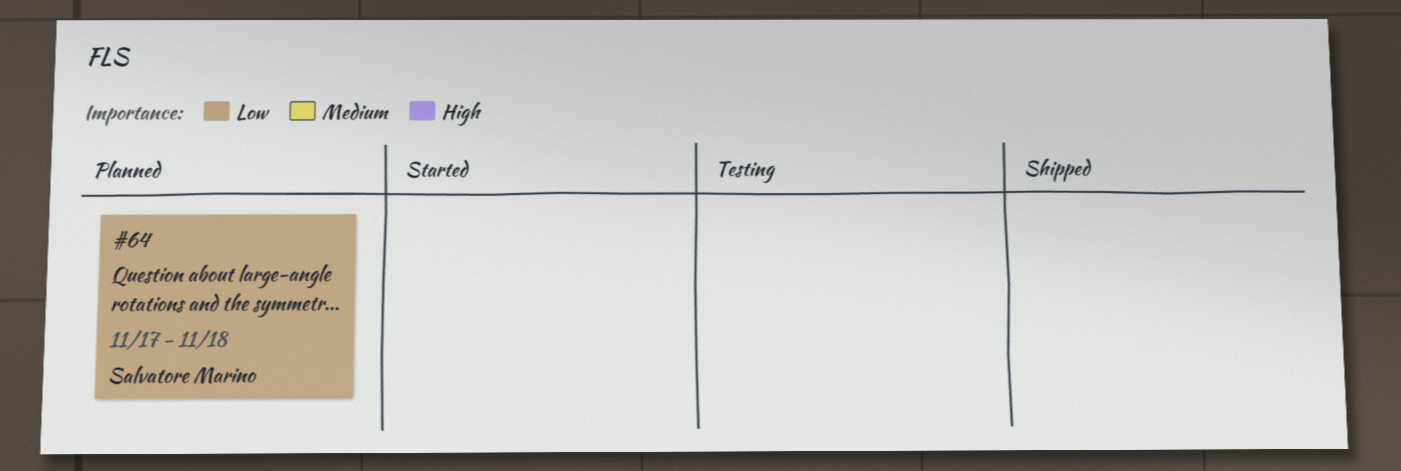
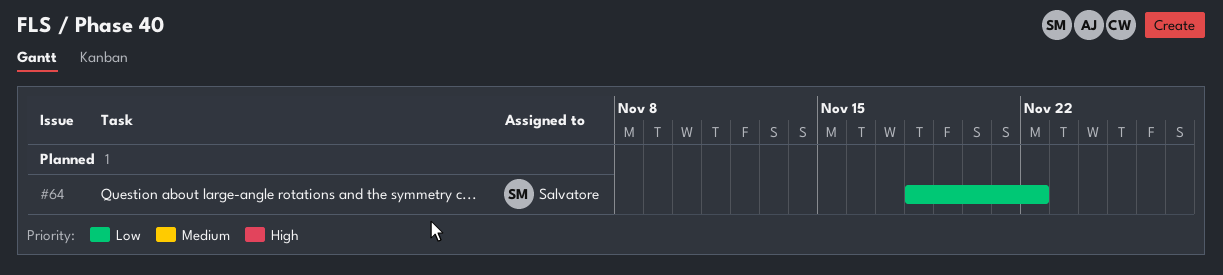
#64, start: Nov 17 -> Nov 18
#64, due: Nov 18 -> Nov 22

